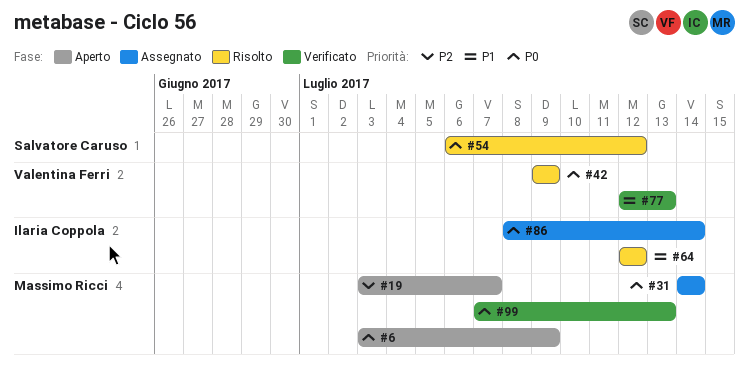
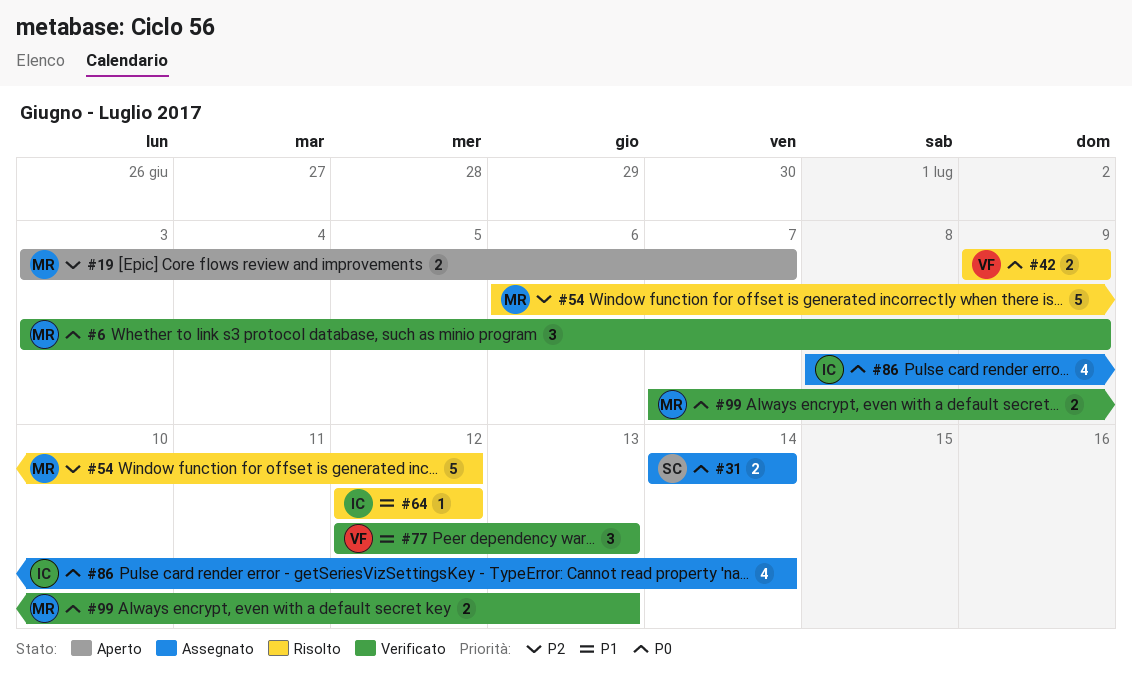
#6, status: Aperto -> Verificato
#31, owner: Massimo Ricci -> Salvatore Caruso
#54, owner: Salvatore Caruso -> Massimo Ricci
#54, priority: P0 -> P2

